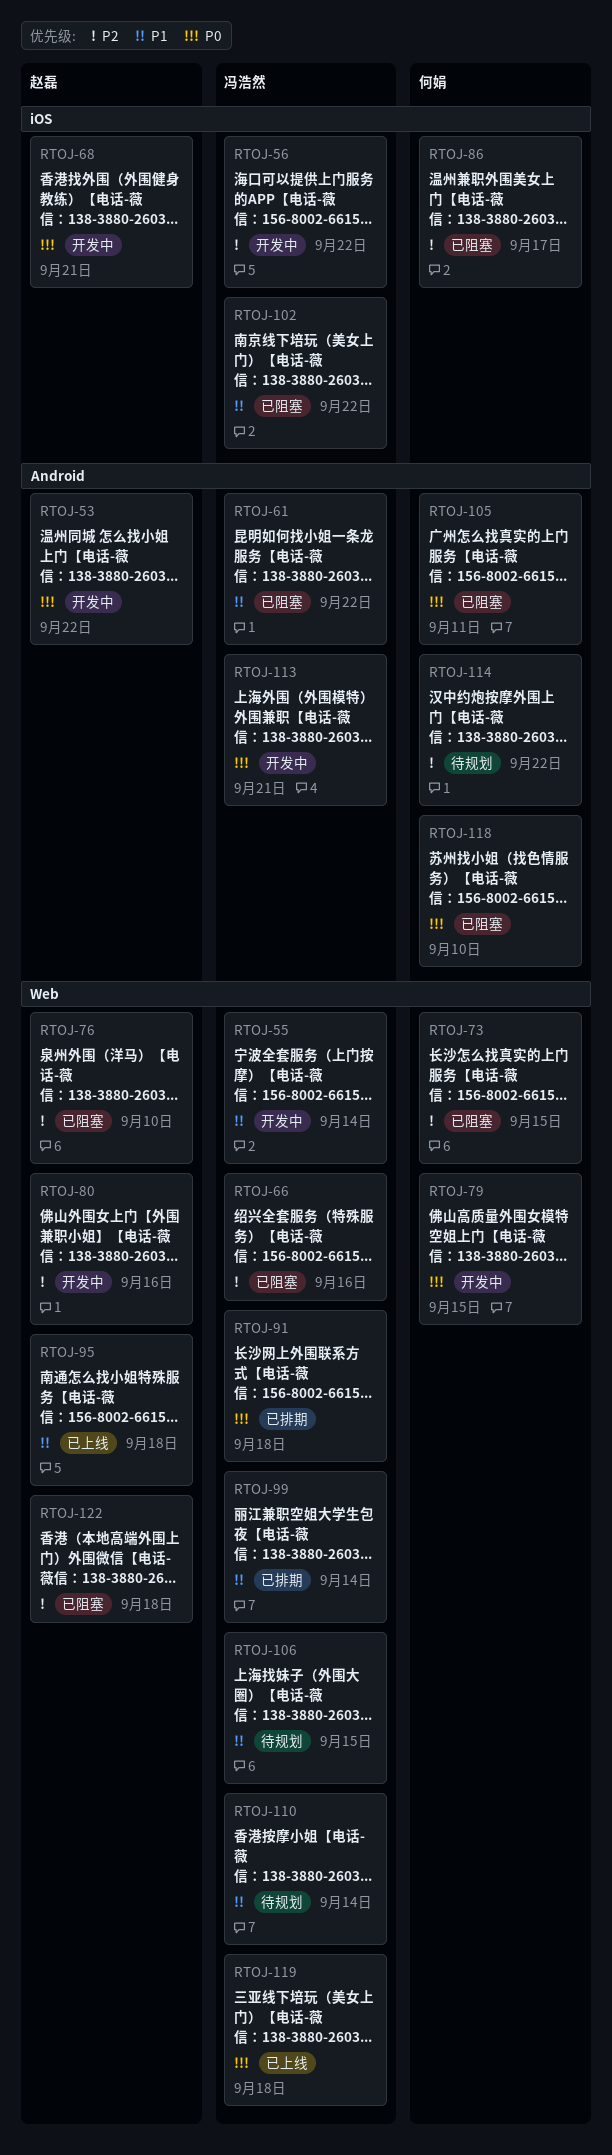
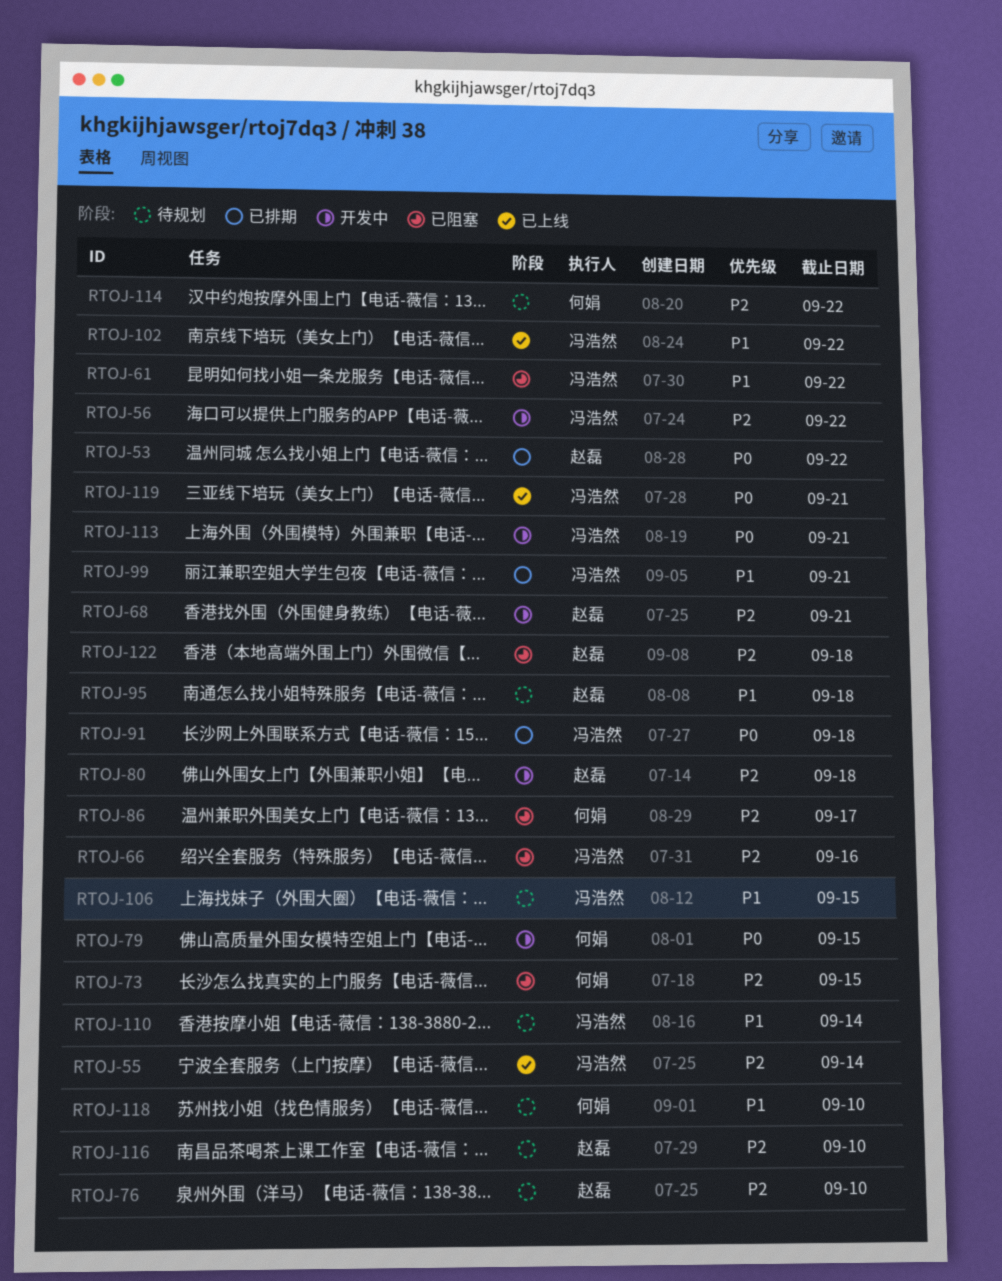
RTOJ-53, status: 开发中 -> 已排期
RTOJ-55, status: 开发中 -> 已上线
RTOJ-55, priority: P1 -> P2
RTOJ-68, priority: P0 -> P2
RTOJ-76, status: 已阻塞 -> 待规划
RTOJ-80, due: Sep 16 -> Sep 18
RTOJ-95, status: 已上线 -> 待规划
RTOJ-99, due: Sep 14 -> Sep 21
RTOJ-102, status: 已阻塞 -> 已上线
RTOJ-105: present -> none
RTOJ-116: none -> present
RTOJ-118, status: 已阻塞 -> 待规划
RTOJ-118, priority: P0 -> P1
RTOJ-119, due: Sep 18 -> Sep 21

